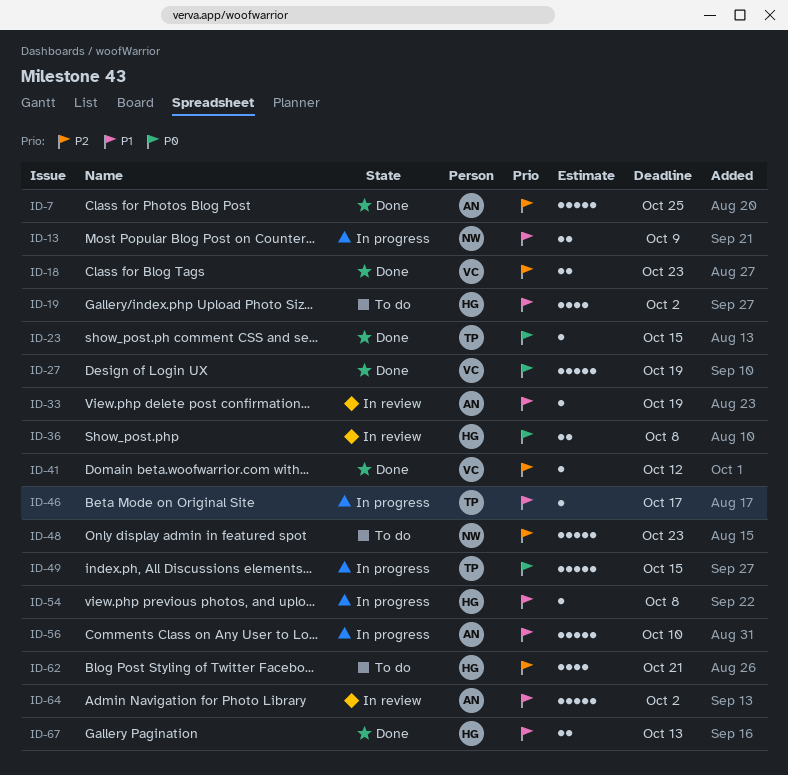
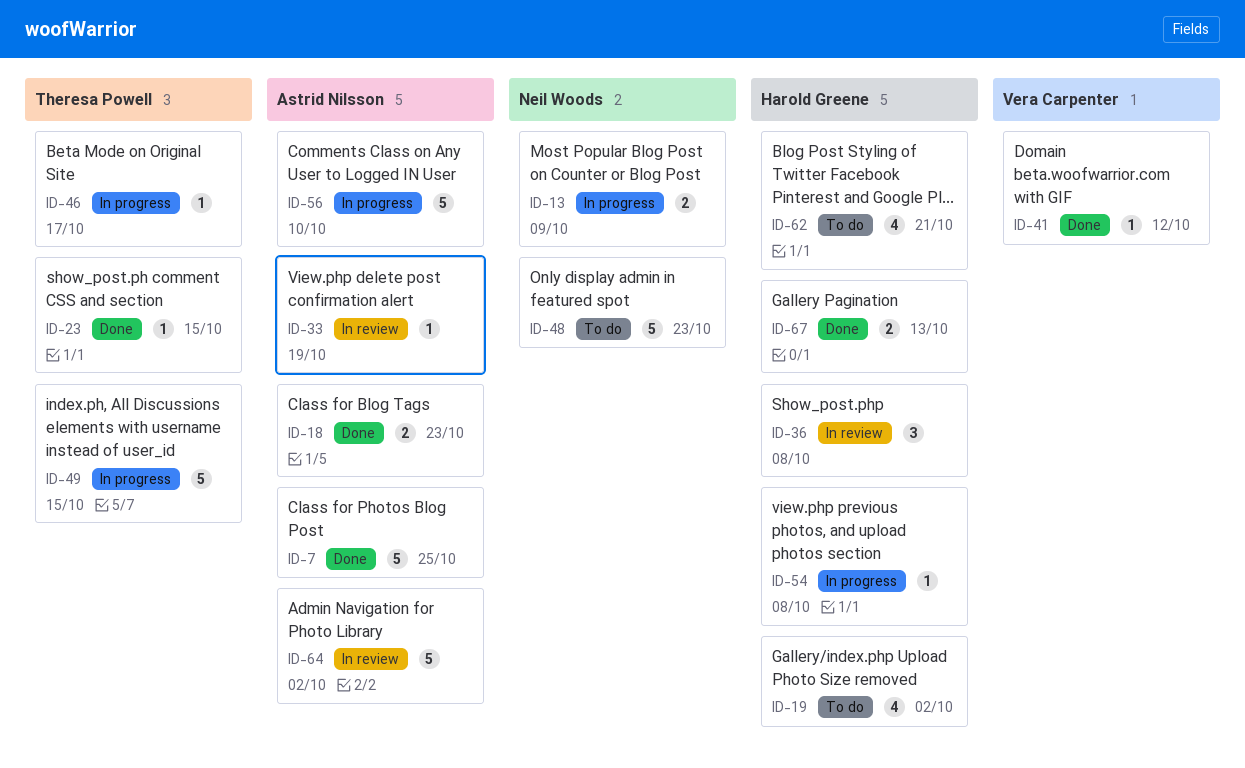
ID-18, owner: Vera Carpenter -> Astrid Nilsson
ID-27: present -> none
ID-36, estimate: 2 -> 3

